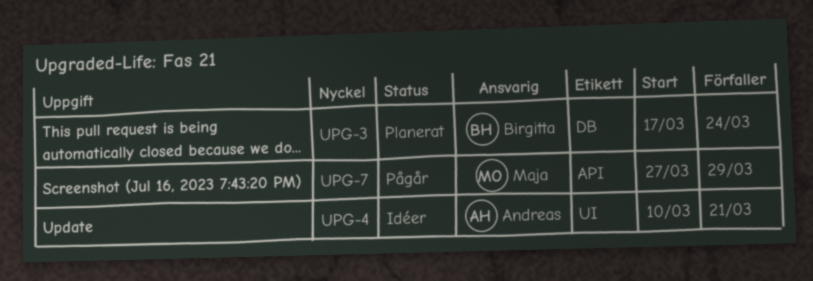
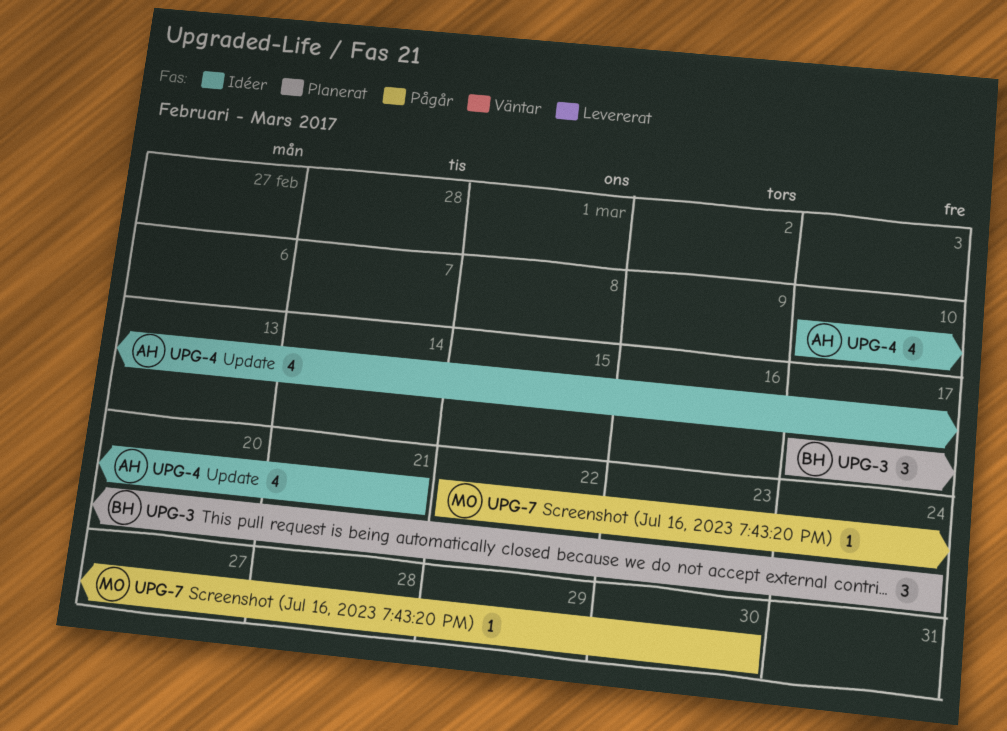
UPG-7, start: Mar 27 -> Mar 22
UPG-7, due: Mar 29 -> Mar 30

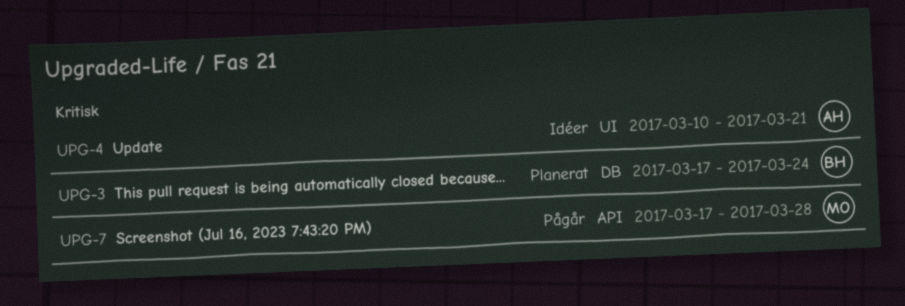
UPG-7, start: Mar 22 -> Mar 17
UPG-7, due: Mar 30 -> Mar 28

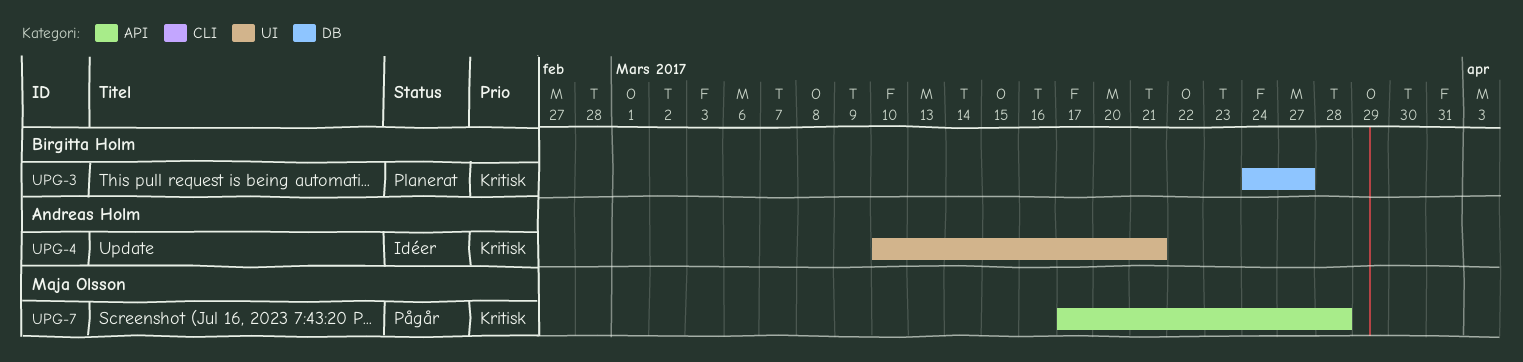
UPG-3, start: Mar 17 -> Mar 24
UPG-3, due: Mar 24 -> Mar 27

